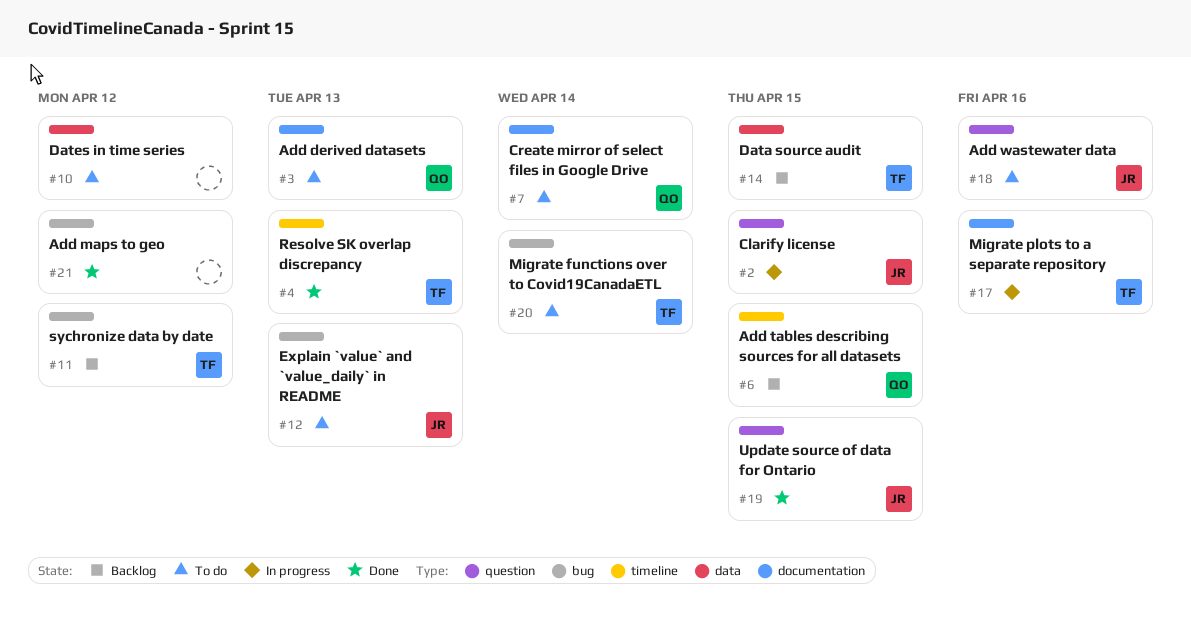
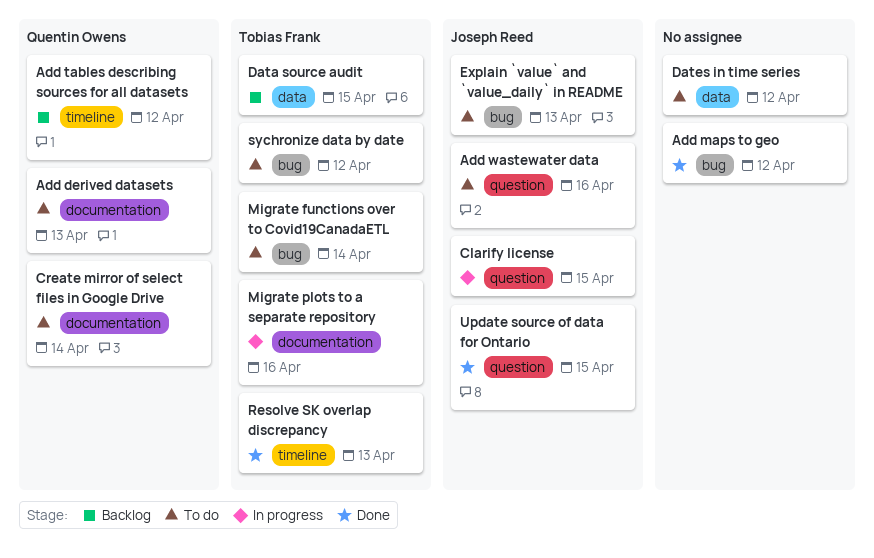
Add tables describing sources for all datasets, due: Apr 15 -> Apr 12
sychronize data by date, status: Backlog -> To do

